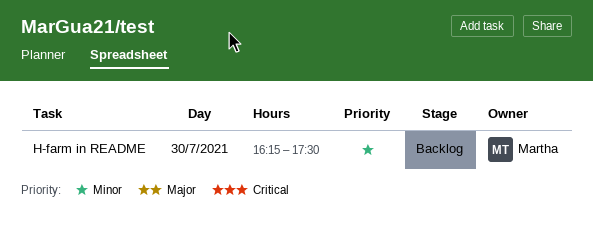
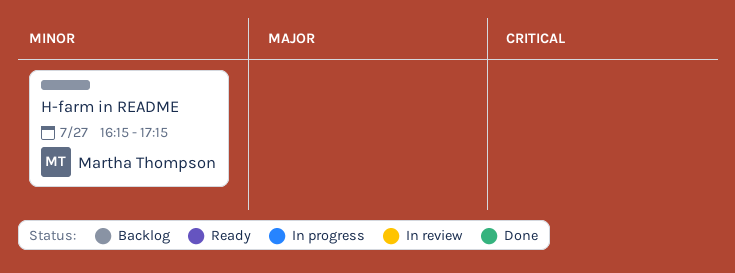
H-farm in README, day: Jul 30 -> Jul 27
H-farm in README, ends: 17:30 -> 17:15

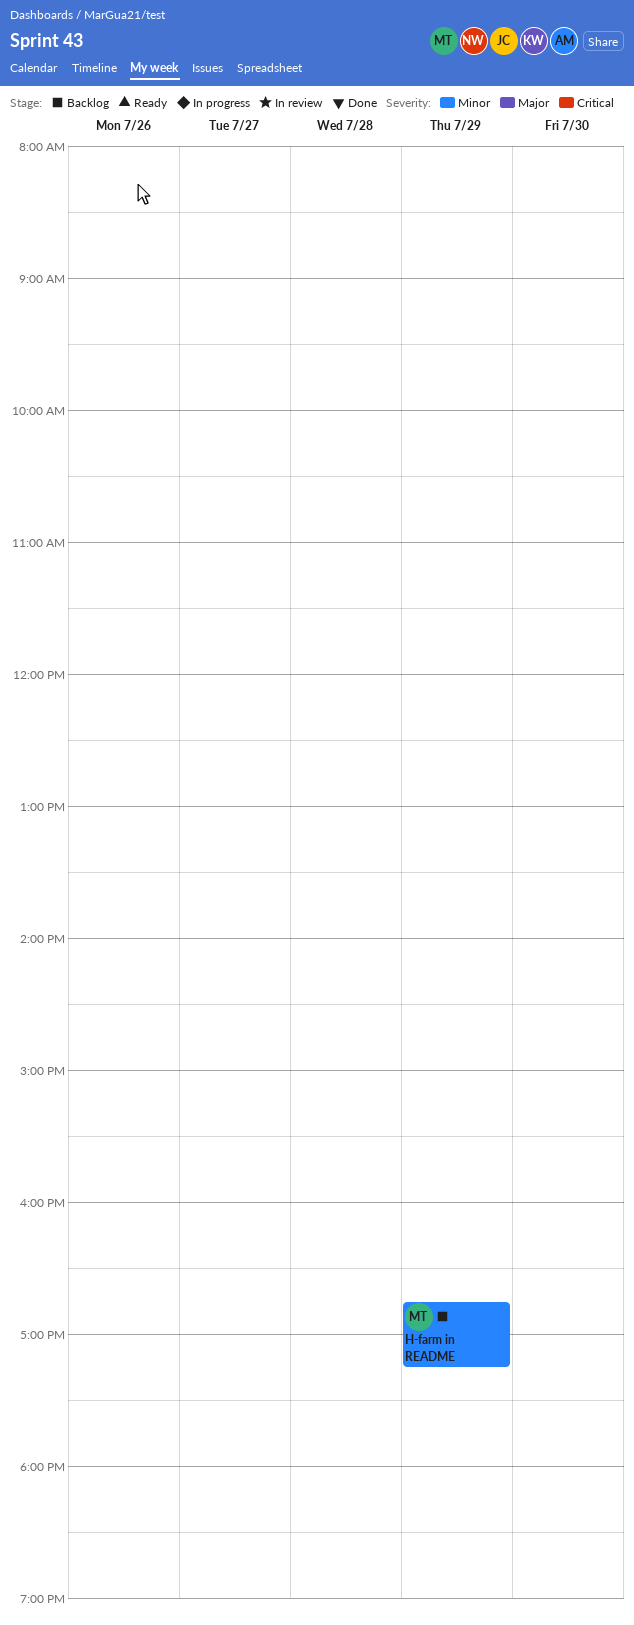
H-farm in README, day: Jul 27 -> Jul 29
H-farm in README, begins: 16:15 -> 16:45

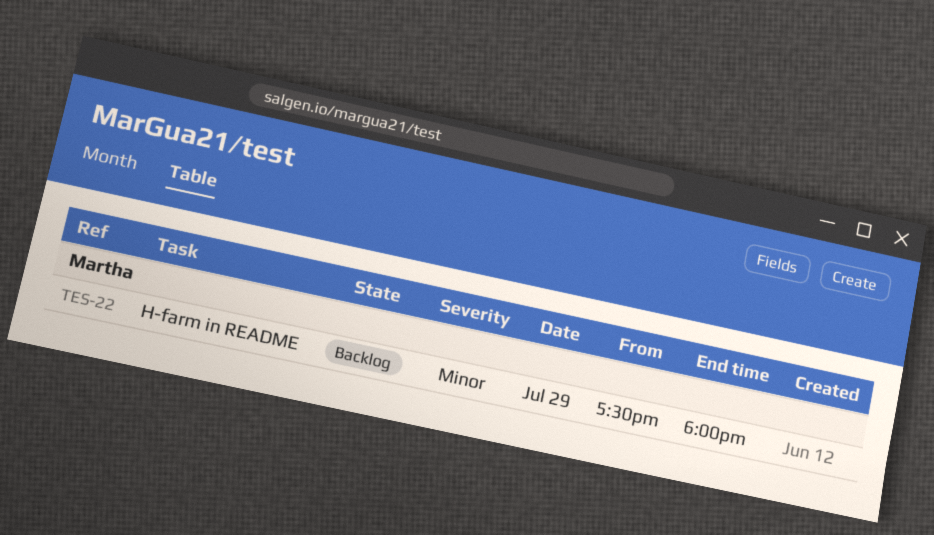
H-farm in README, begins: 16:45 -> 17:30
H-farm in README, ends: 17:15 -> 18:00

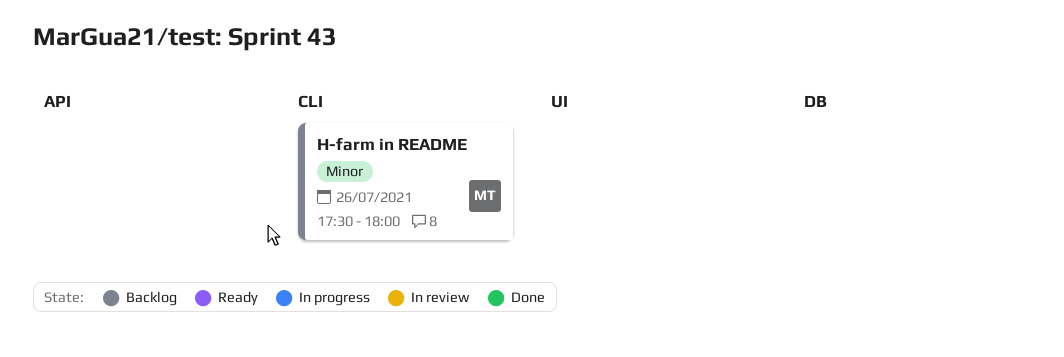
H-farm in README, day: Jul 29 -> Jul 26

